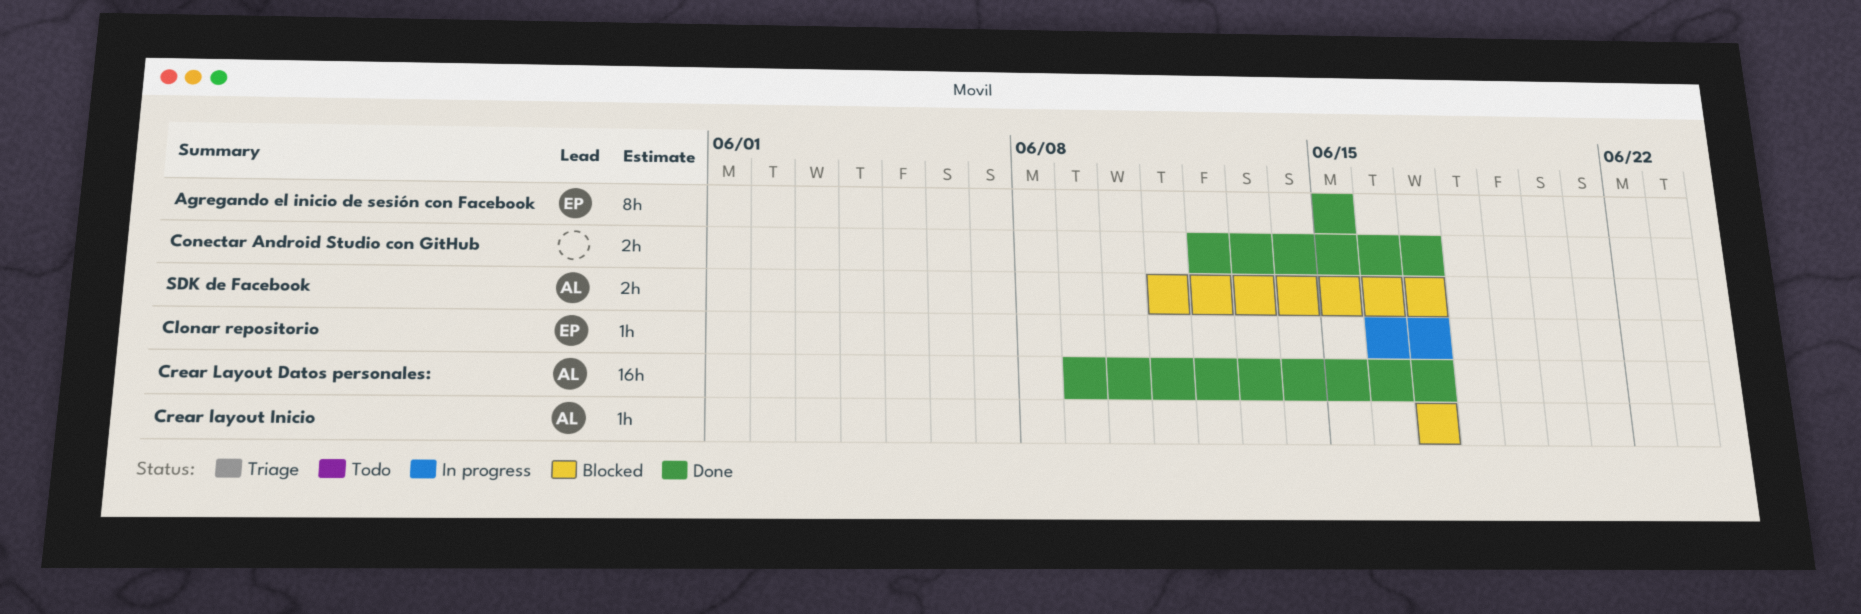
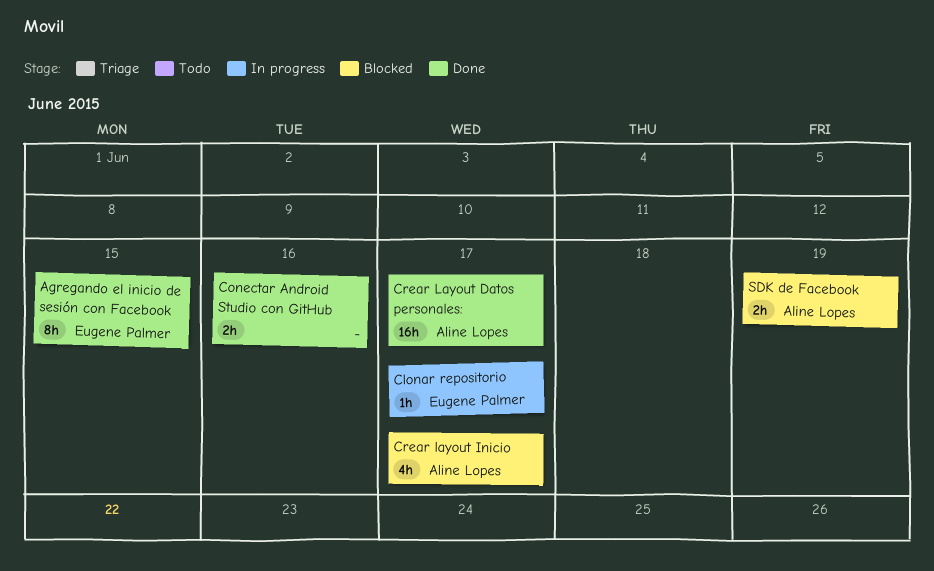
Conectar Android Studio con GitHub, due: Jun 17 -> Jun 16
Crear layout Inicio, estimate: 1h -> 4h
SDK de Facebook, due: Jun 17 -> Jun 19

